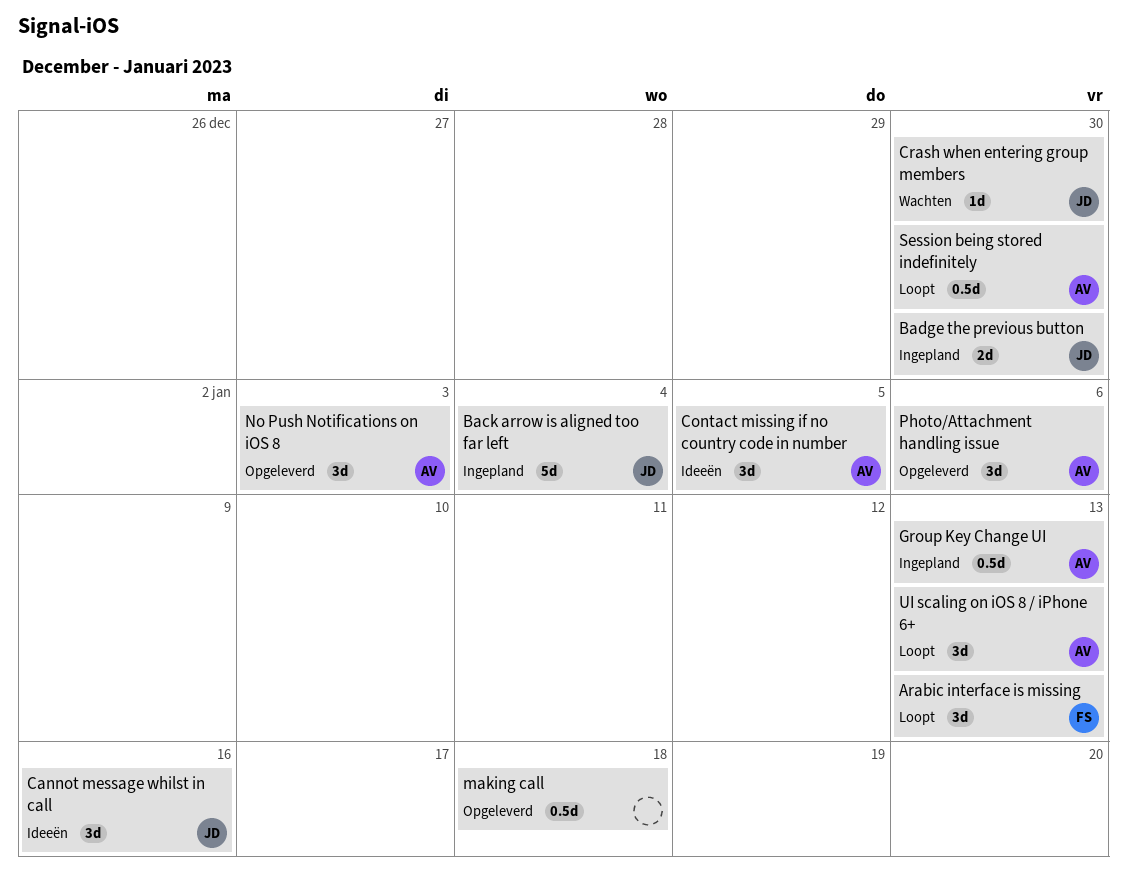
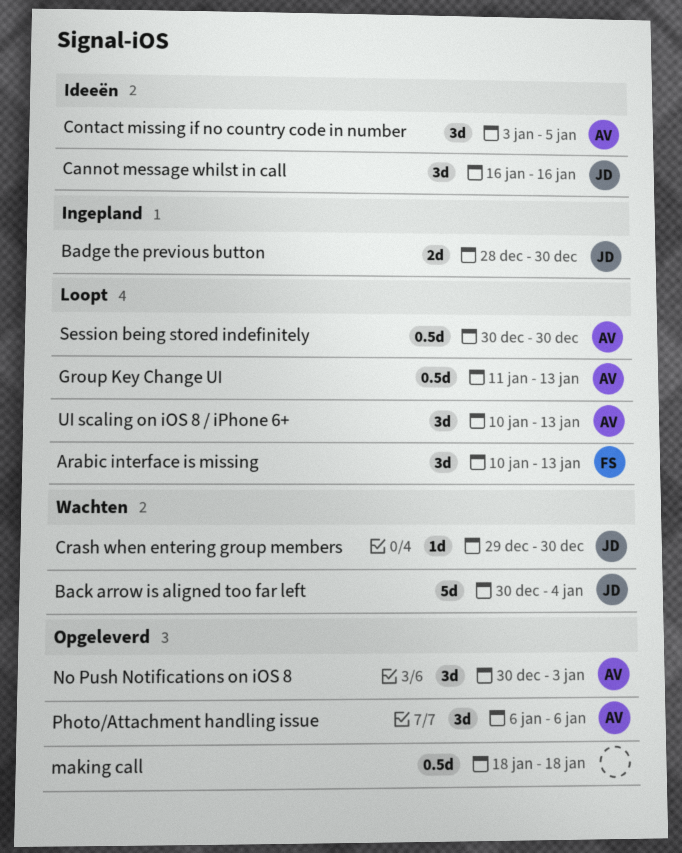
Back arrow is aligned too far left, status: Ingepland -> Wachten
Group Key Change UI, status: Ingepland -> Loopt

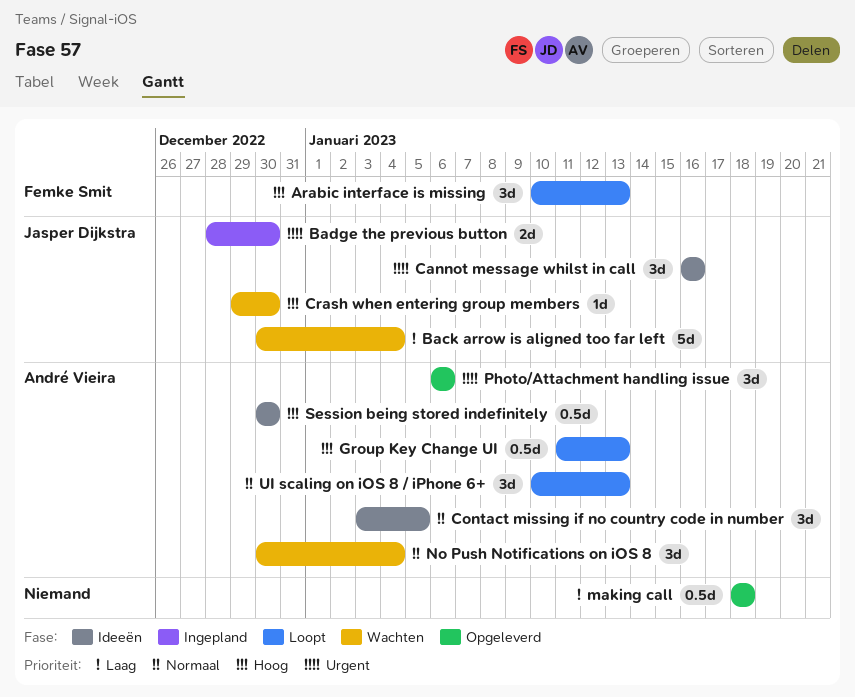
No Push Notifications on iOS 8, status: Opgeleverd -> Wachten
No Push Notifications on iOS 8, due: Jan 3 -> Jan 4
Session being stored indefinitely, status: Loopt -> Ideeën

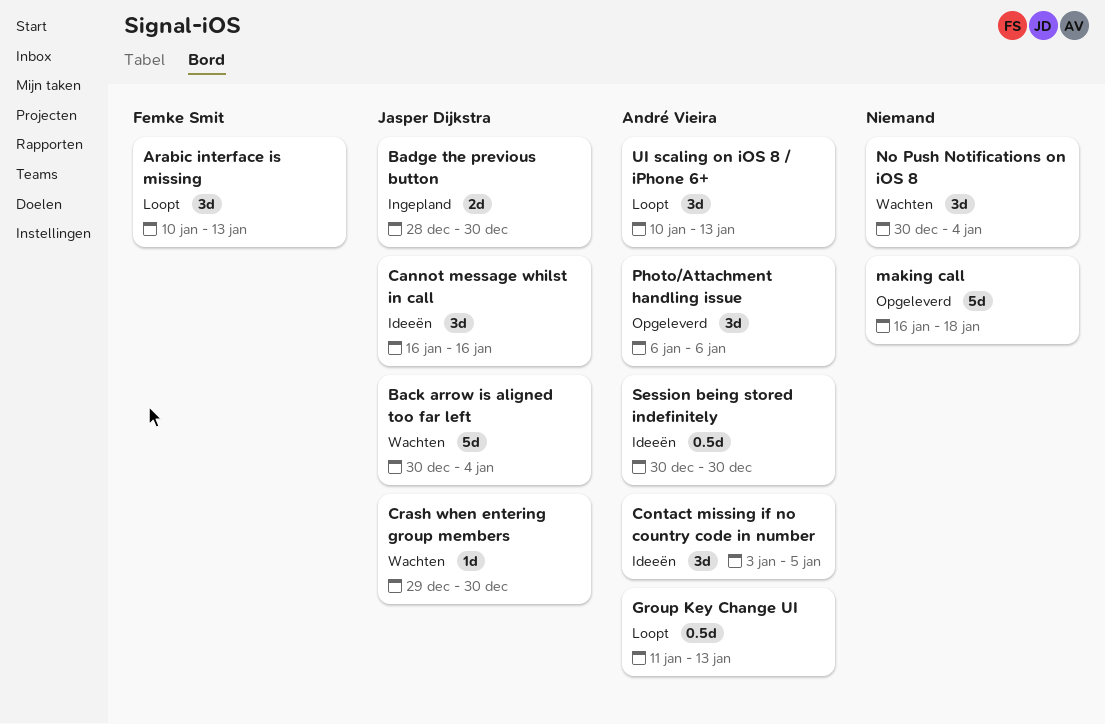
making call, estimate: 0.5d -> 5d
making call, start: Jan 18 -> Jan 16
No Push Notifications on iOS 8, owner: André Vieira -> none

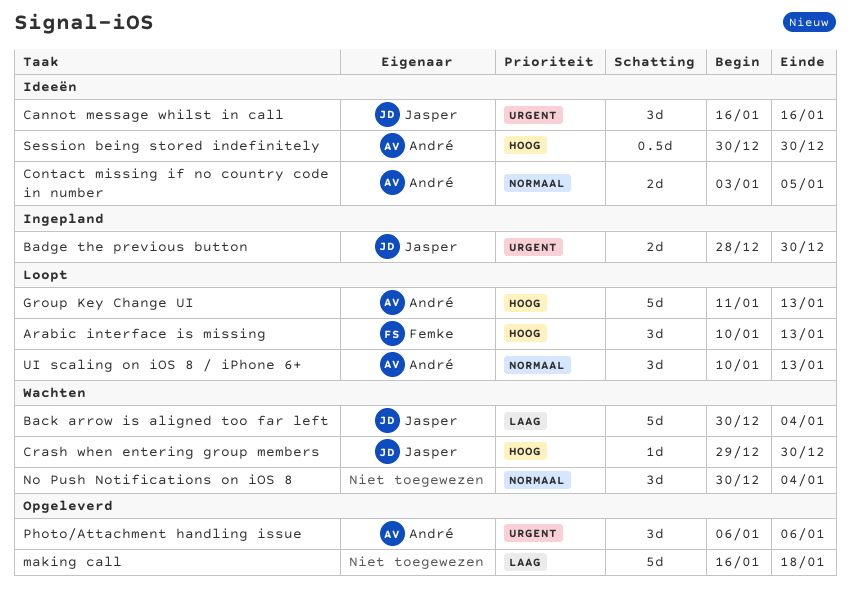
Contact missing if no country code in number, estimate: 3d -> 2d
Group Key Change UI, estimate: 0.5d -> 5d

